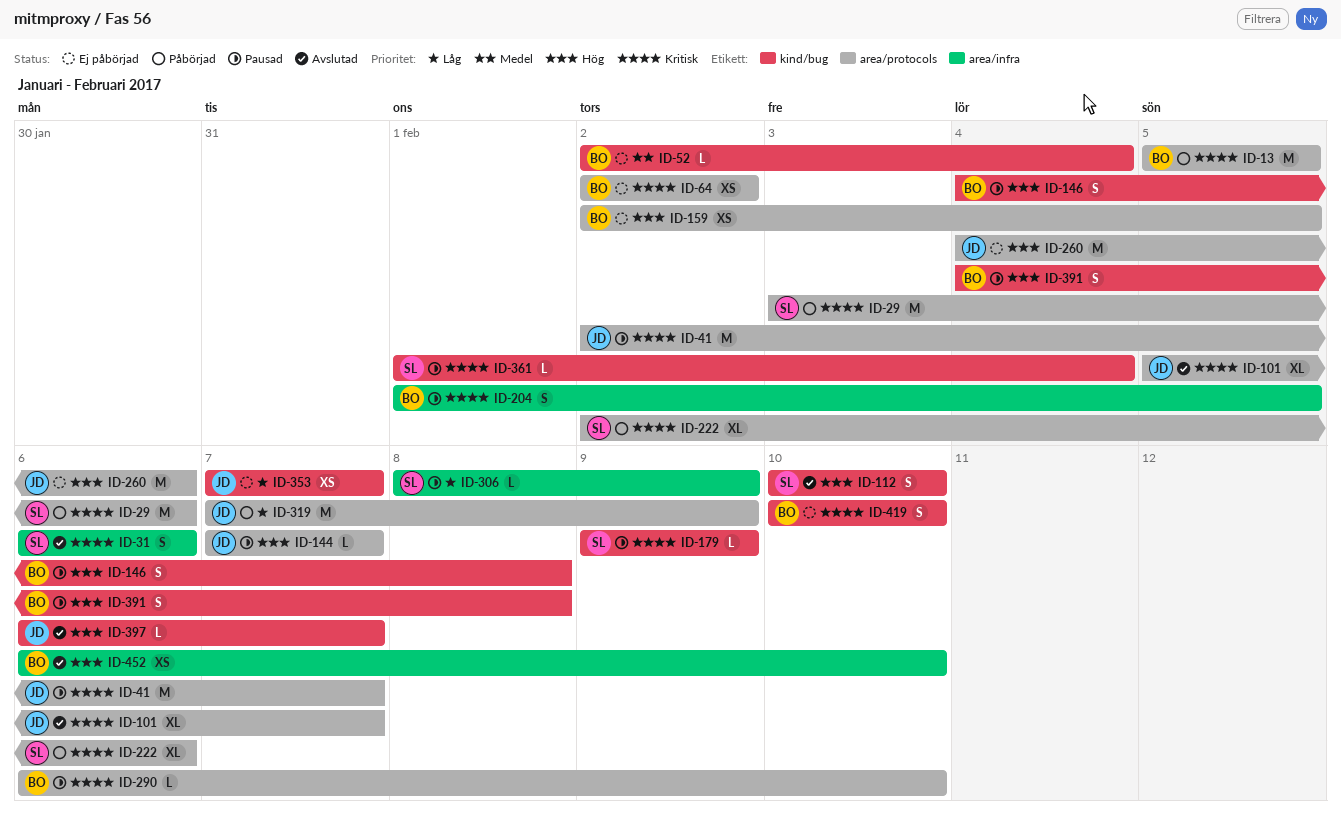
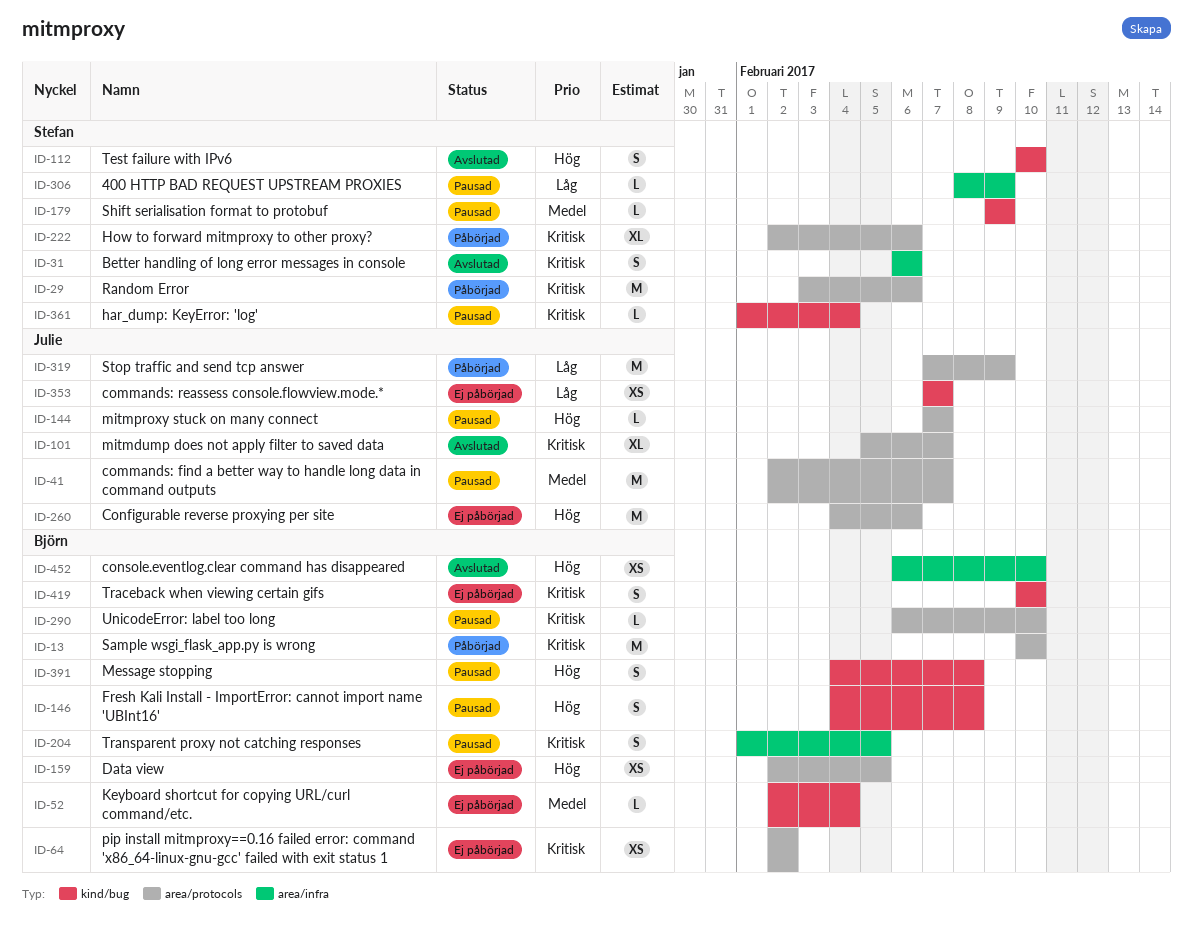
ID-13, start: Feb 5 -> Feb 10
ID-13, due: Feb 5 -> Feb 10
ID-41, priority: Kritisk -> Medel
ID-179, priority: Kritisk -> Medel
ID-397: present -> none

